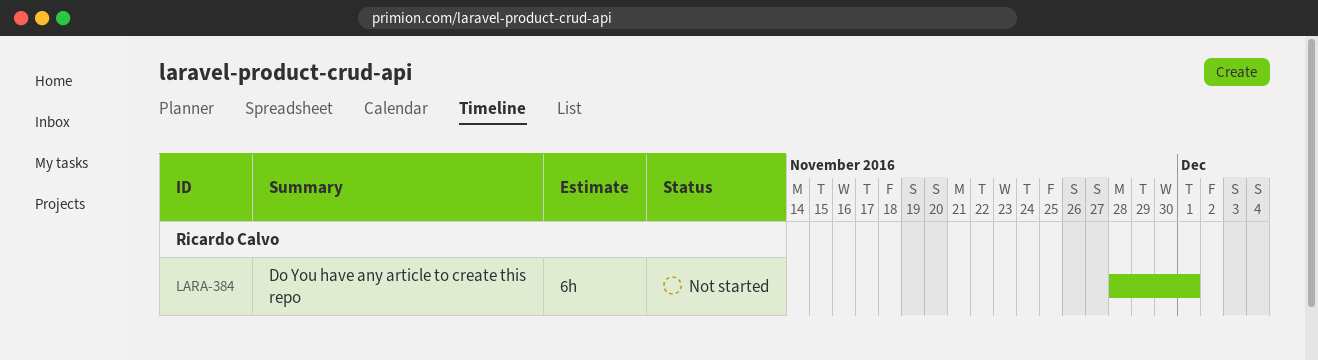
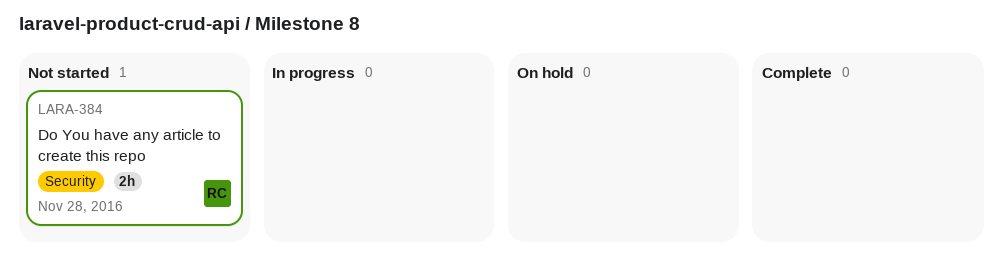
LARA-384, estimate: 6h -> 2h
LARA-384, due: Dec 1 -> Nov 28

